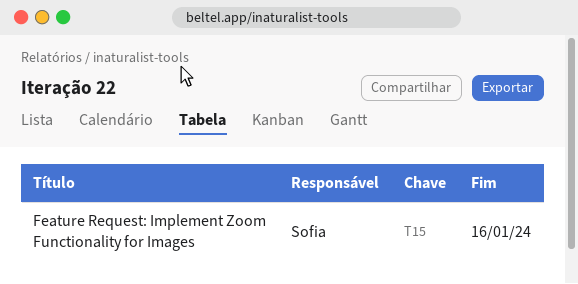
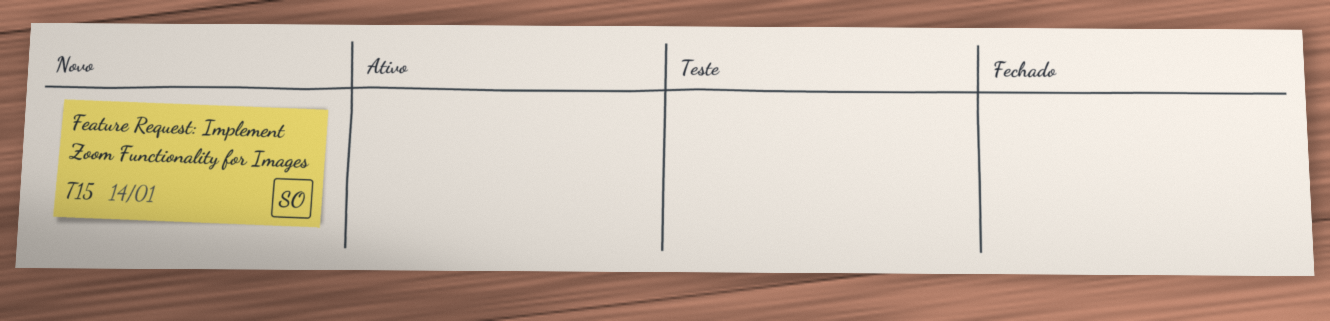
T15, due: Jan 16 -> Jan 14

